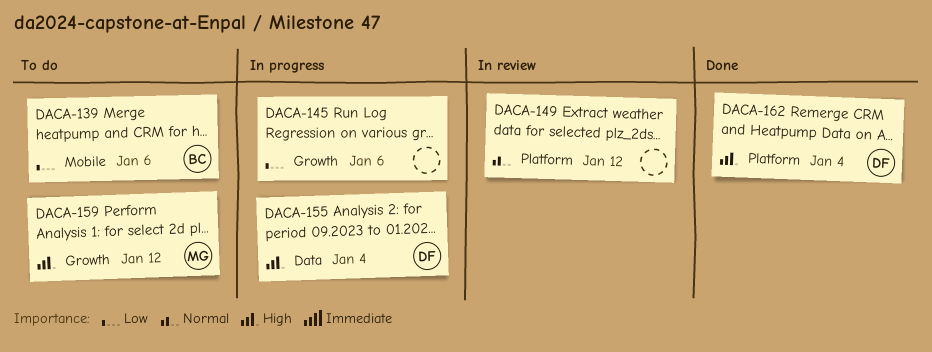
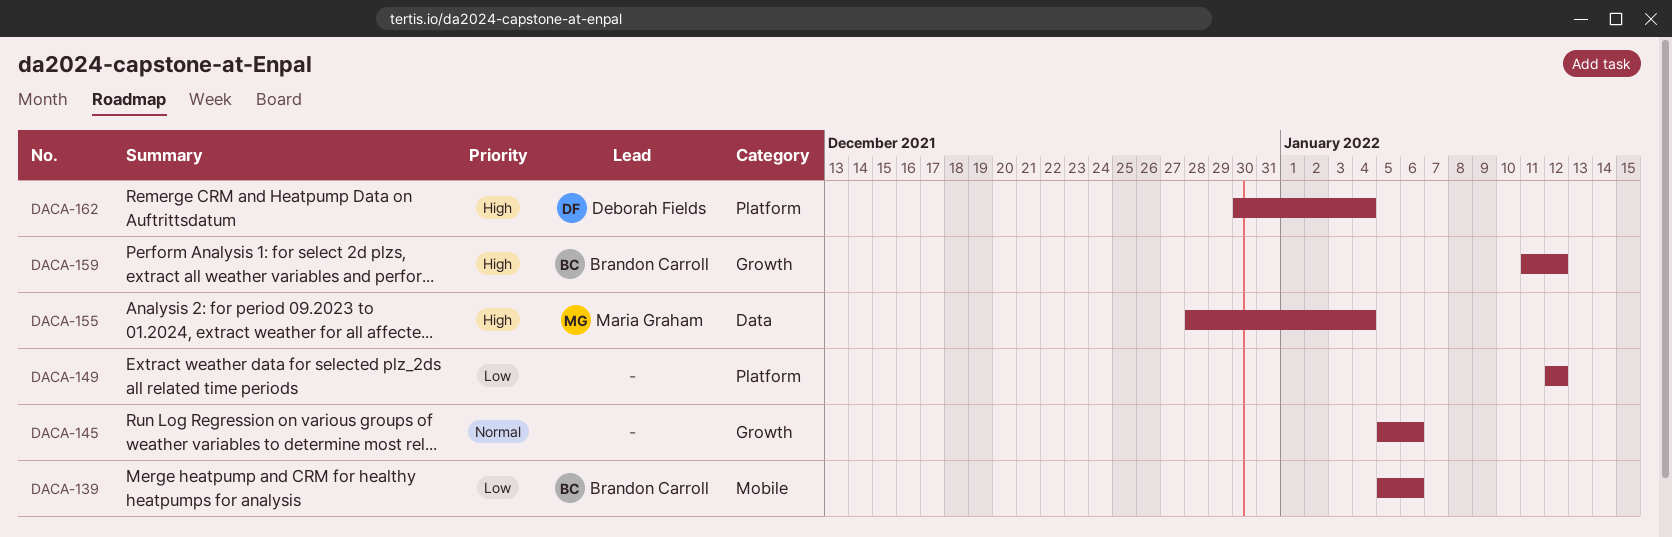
DACA-145, priority: Low -> Normal
DACA-149, priority: Normal -> Low
DACA-155, owner: Deborah Fields -> Maria Graham
DACA-159, owner: Maria Graham -> Brandon Carroll

